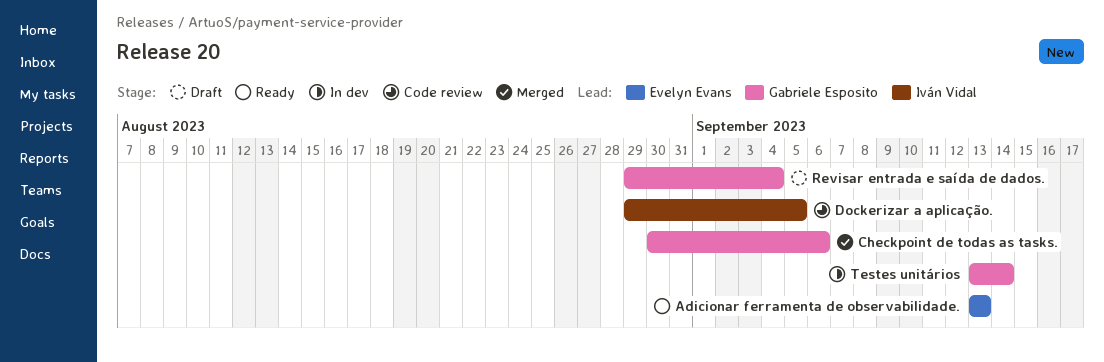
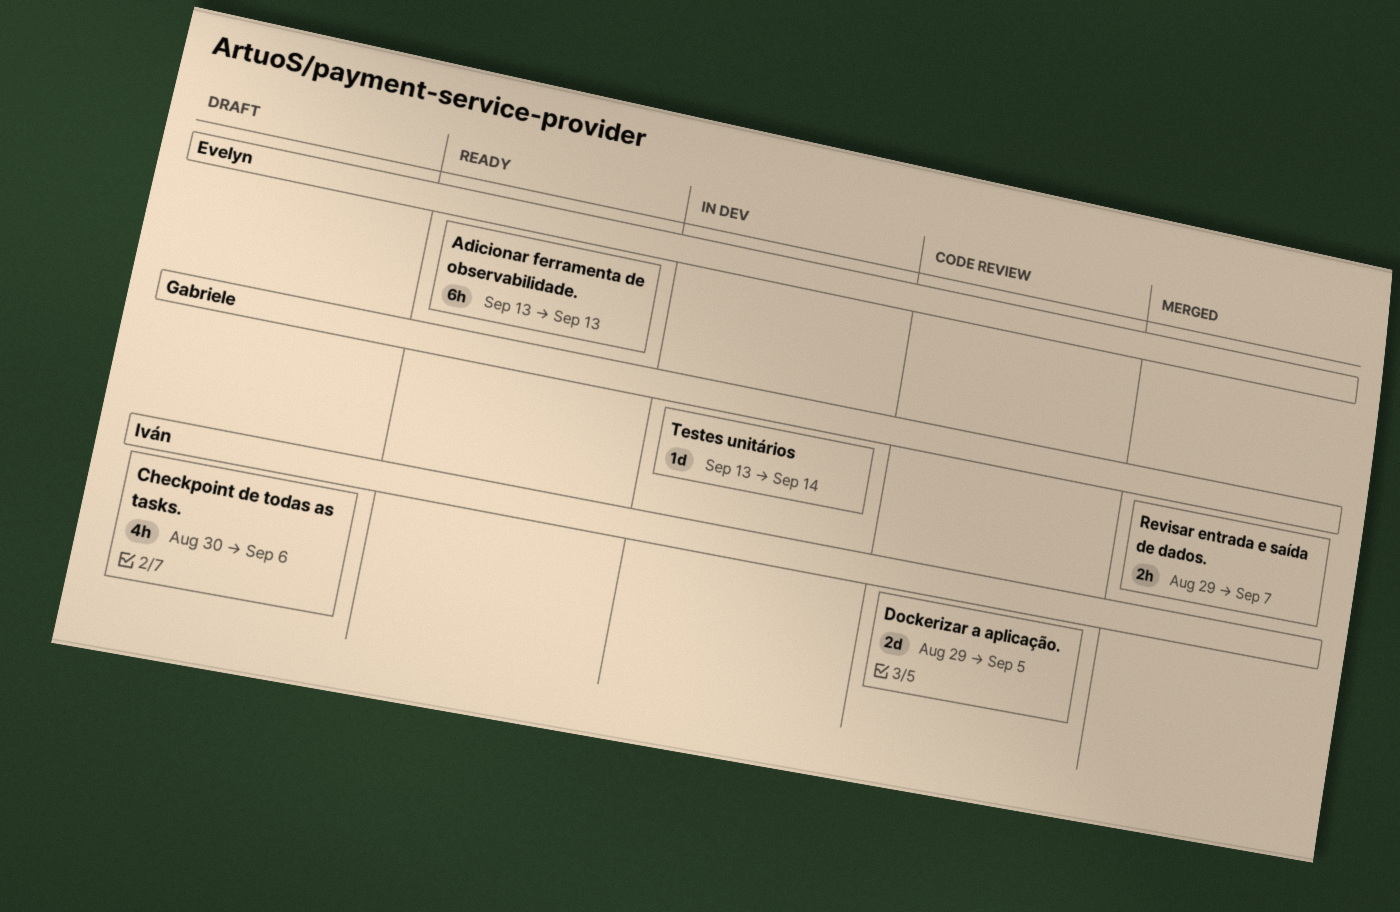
Checkpoint de todas as tasks., status: Merged -> Draft
Checkpoint de todas as tasks., owner: Gabriele Esposito -> Iván Vidal
Revisar entrada e saída de dados., status: Draft -> Merged
Revisar entrada e saída de dados., due: Sep 4 -> Sep 7

